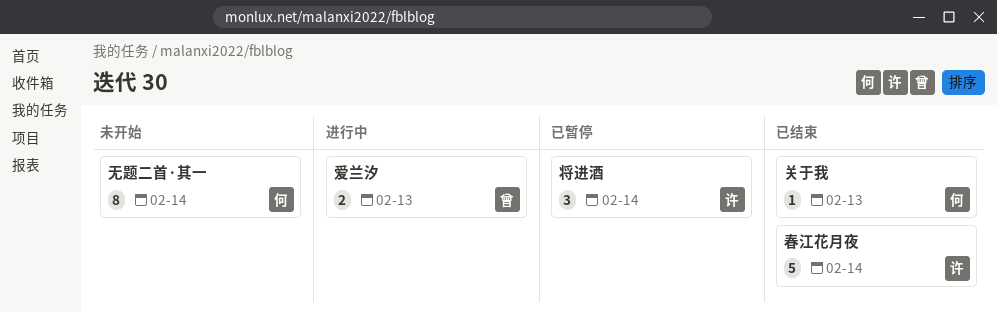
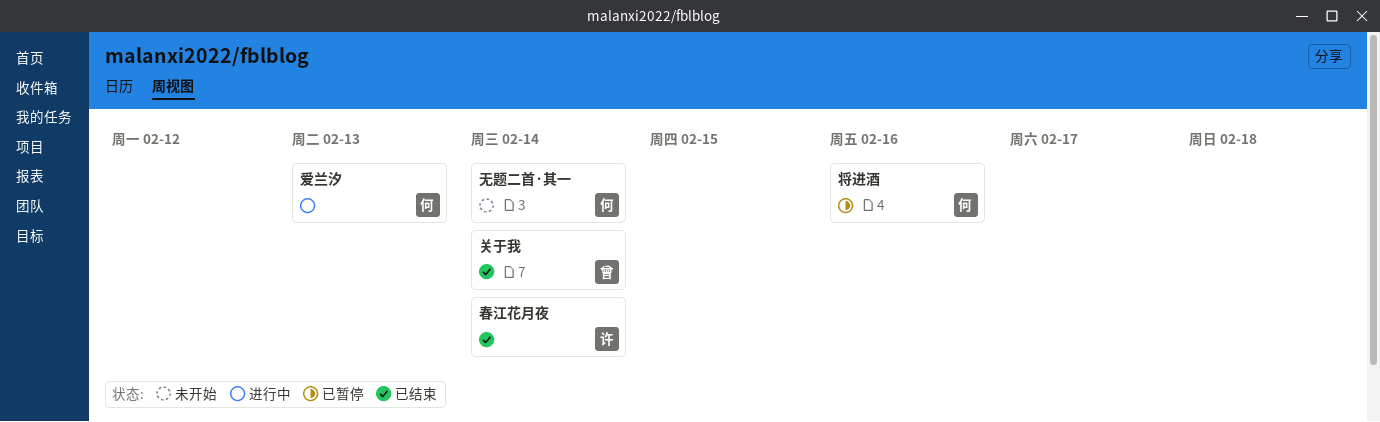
关于我, owner: 何 -> 曾
关于我, due: Feb 13 -> Feb 14
将进酒, owner: 许 -> 何
将进酒, due: Feb 14 -> Feb 16
爱兰汐, owner: 曾 -> 何

